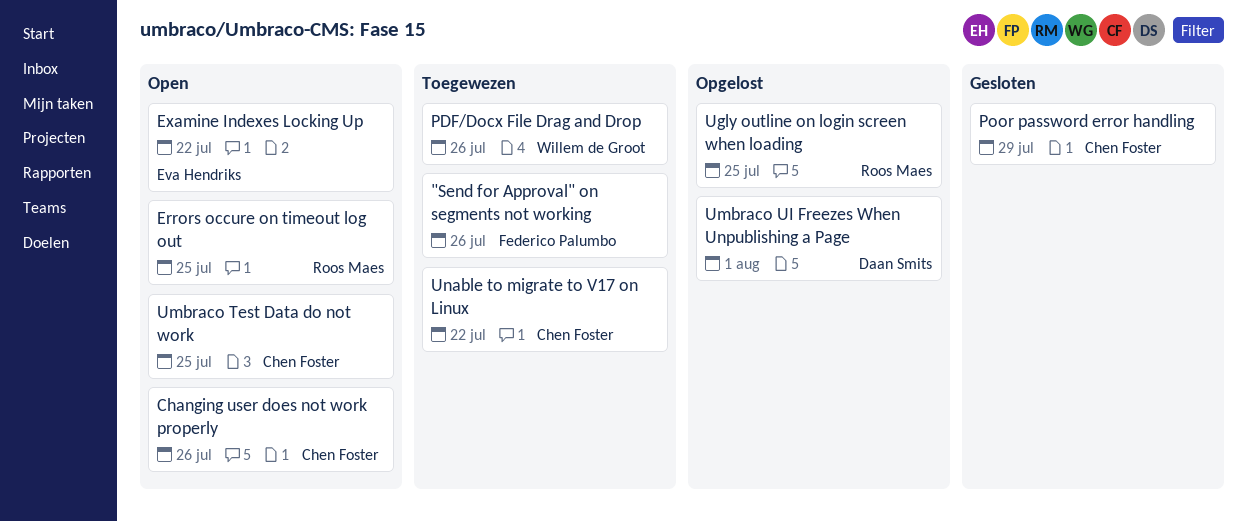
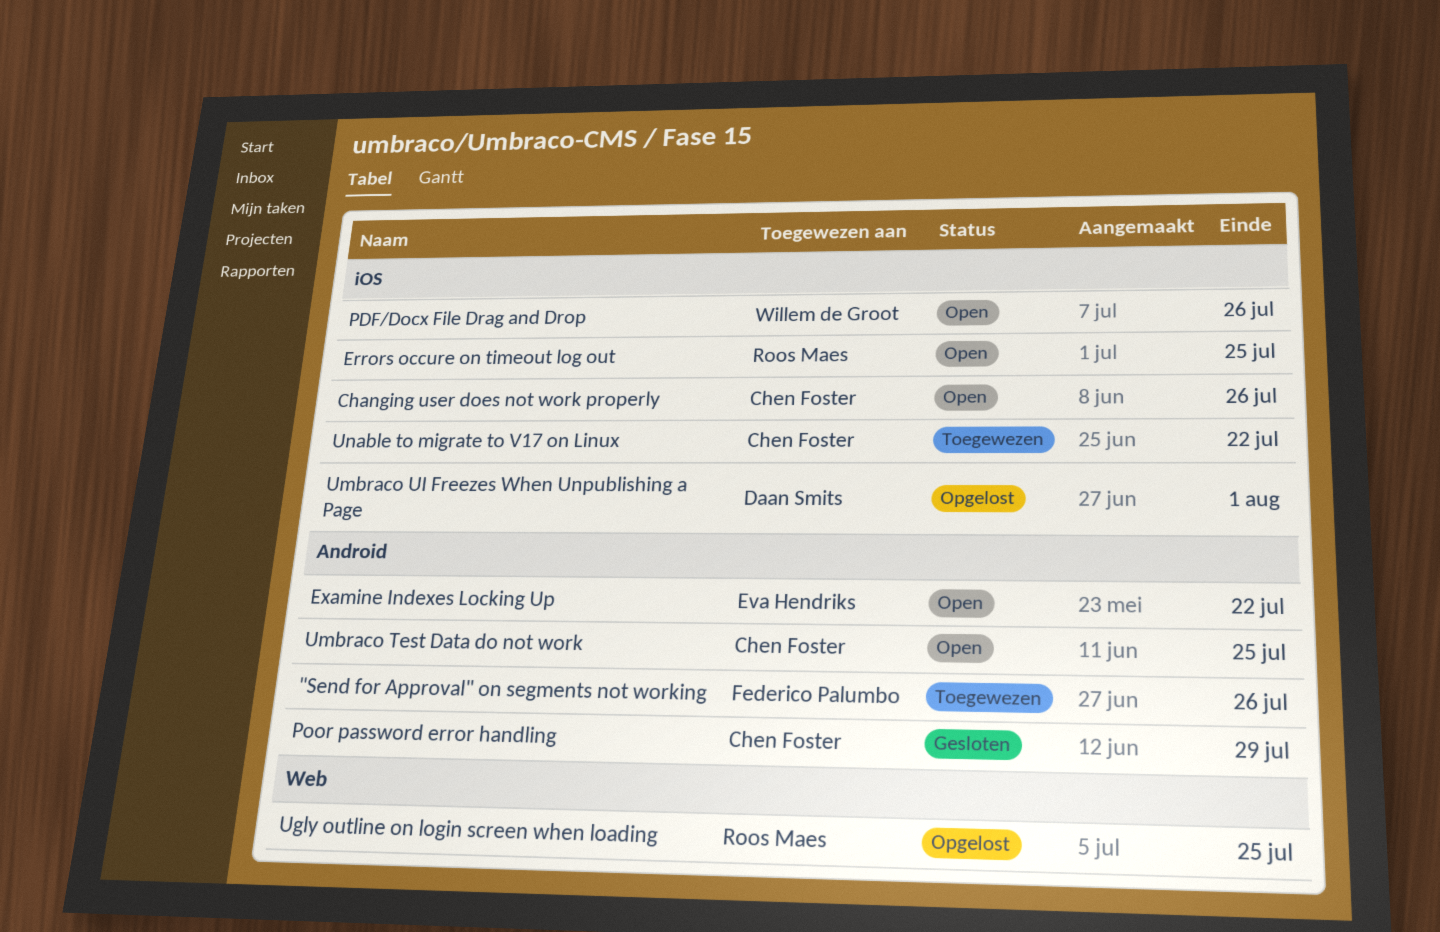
PDF/Docx File Drag and Drop, status: Toegewezen -> Open

